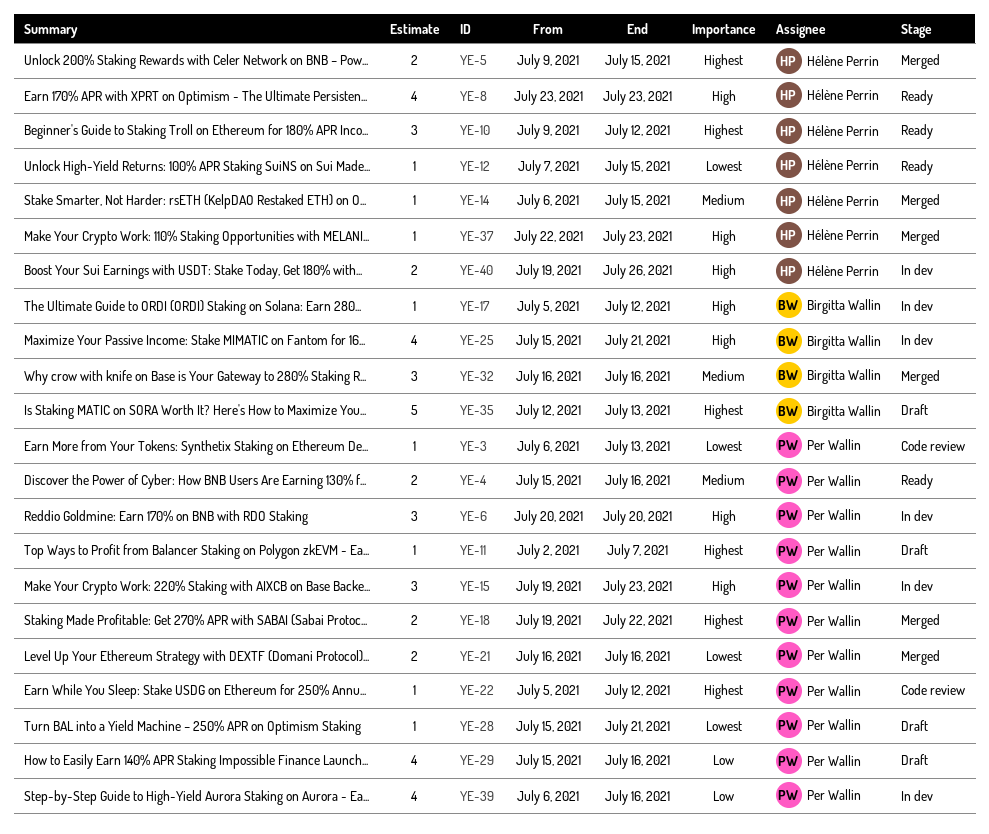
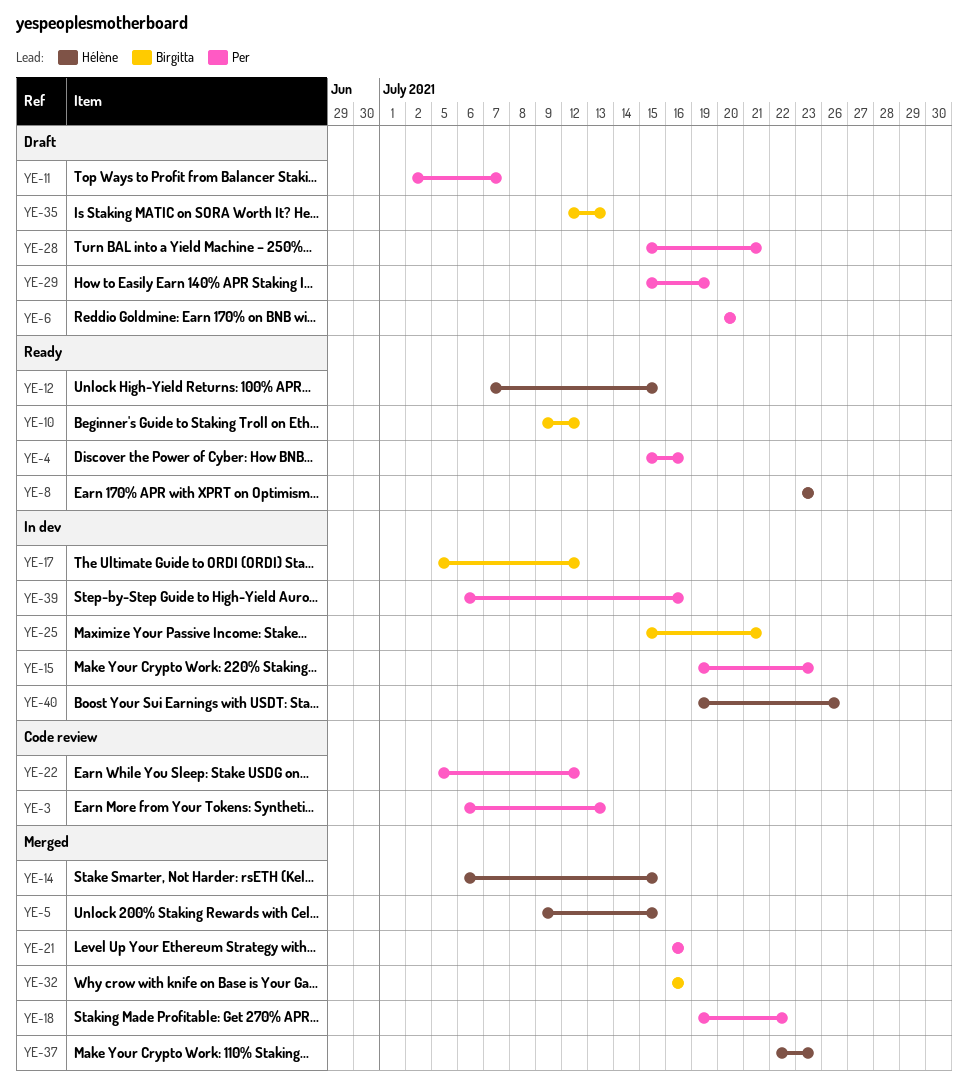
YE-6, status: In dev -> Draft
YE-10, owner: Hélène Perrin -> Birgitta Wallin
YE-29, due: Jul 16 -> Jul 19

